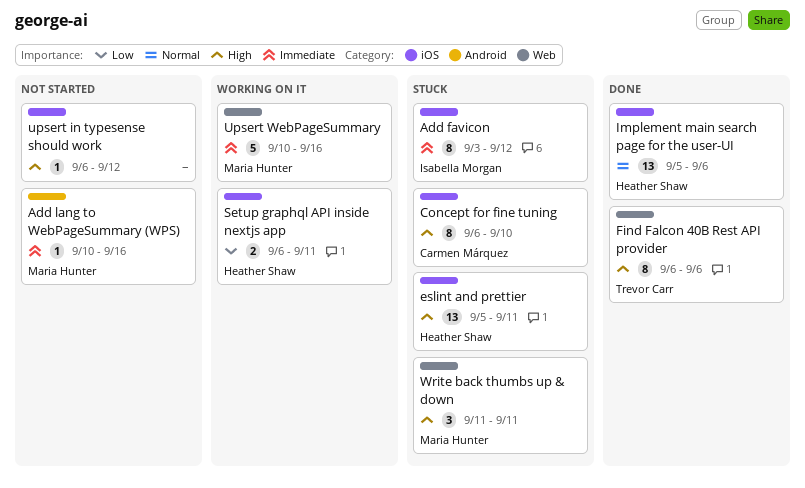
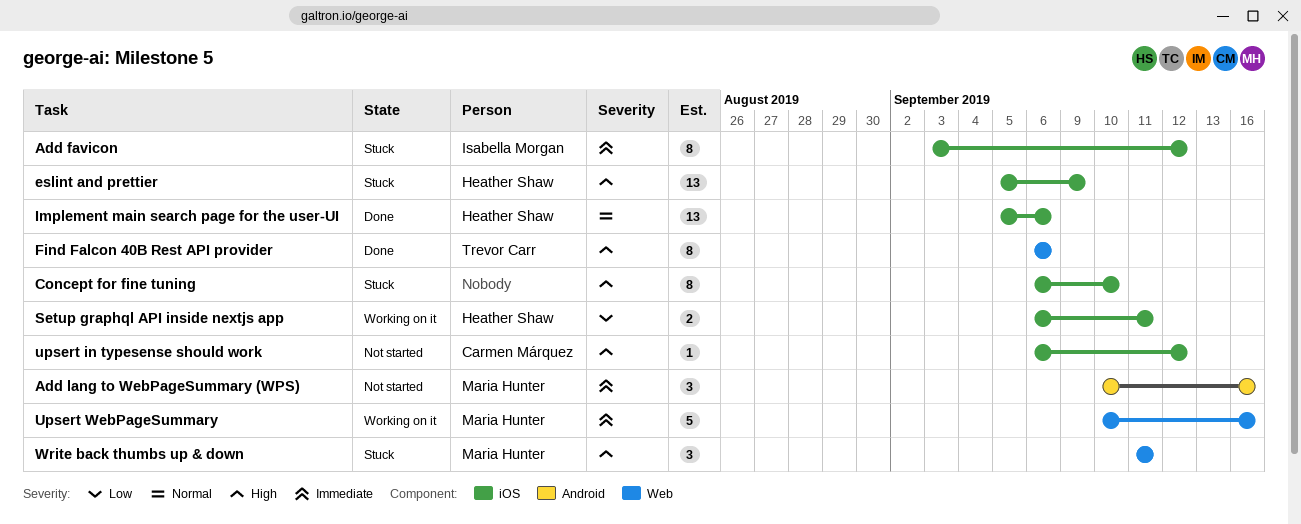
Add lang to WebPageSummary (WPS), estimate: 1 -> 3
Concept for fine tuning, owner: Carmen Márquez -> none
eslint and prettier, due: Sep 11 -> Sep 9
upsert in typesense should work, owner: none -> Carmen Márquez

